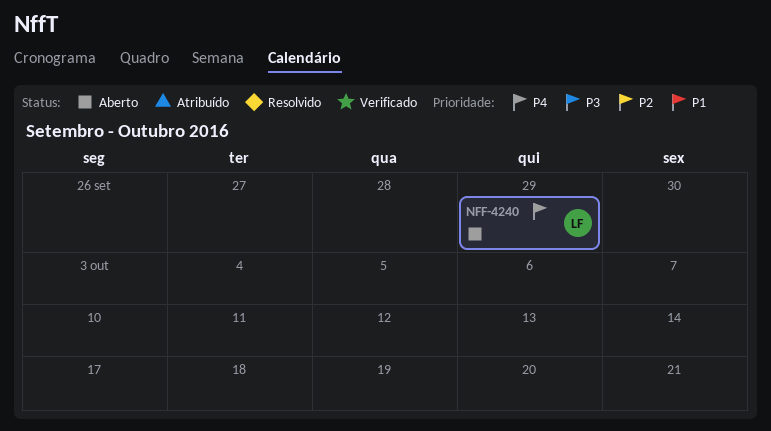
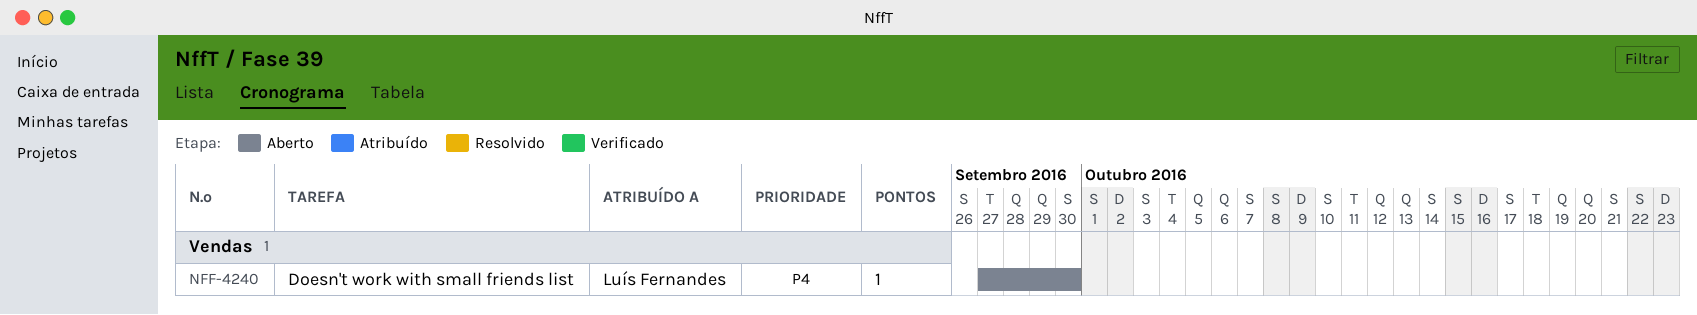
NFF-4240, due: Sep 29 -> Sep 30

